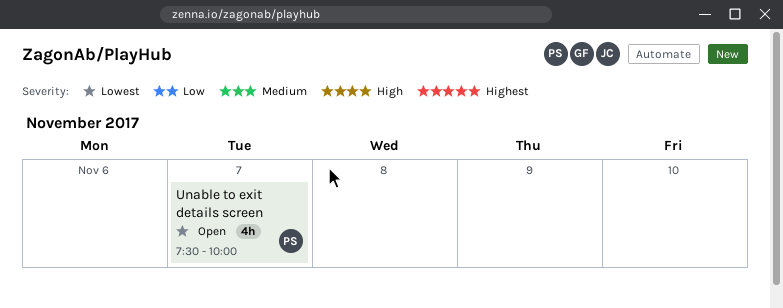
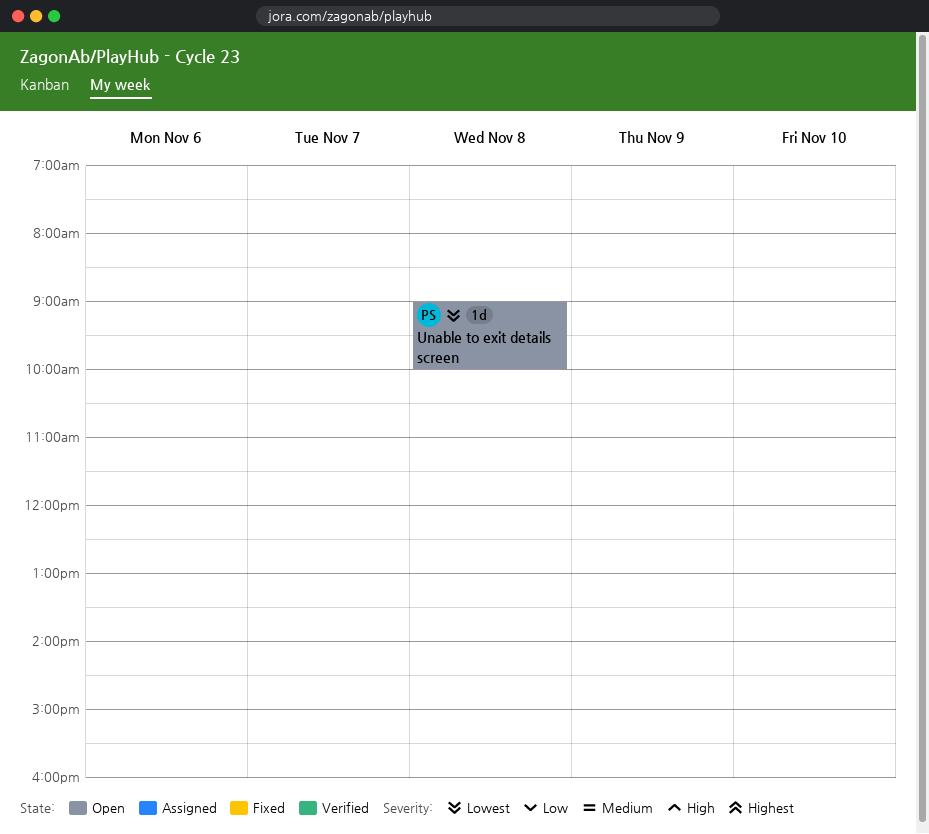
Unable to exit details screen, estimate: 4h -> 1d
Unable to exit details screen, day: Nov 7 -> Nov 8
Unable to exit details screen, begins: 07:30 -> 09:00

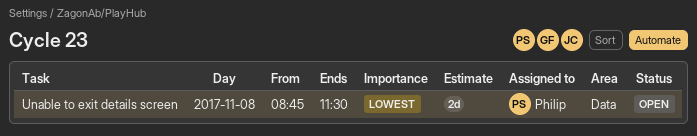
Unable to exit details screen, estimate: 1d -> 2d
Unable to exit details screen, begins: 09:00 -> 08:45
Unable to exit details screen, ends: 10:00 -> 11:30

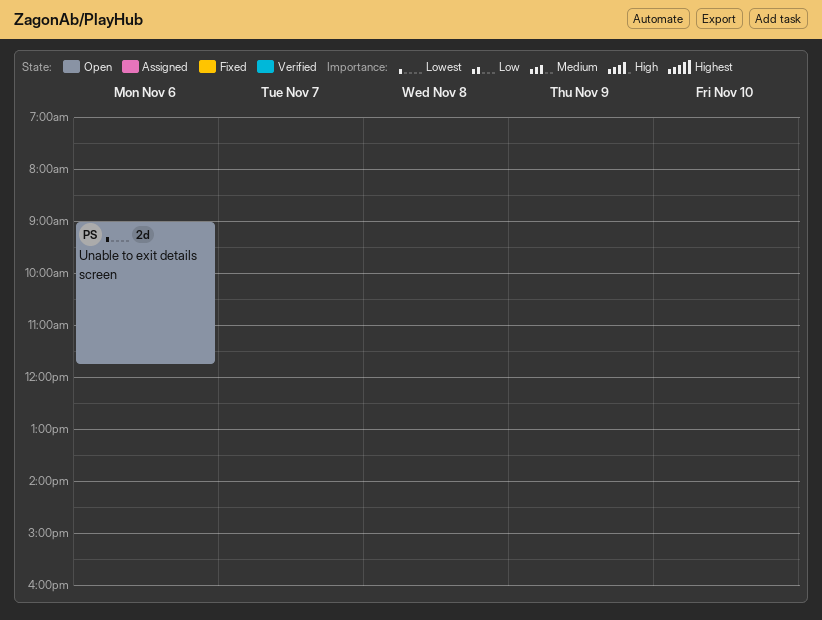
Unable to exit details screen, day: Nov 8 -> Nov 6
Unable to exit details screen, begins: 08:45 -> 09:00
Unable to exit details screen, ends: 11:30 -> 11:45

